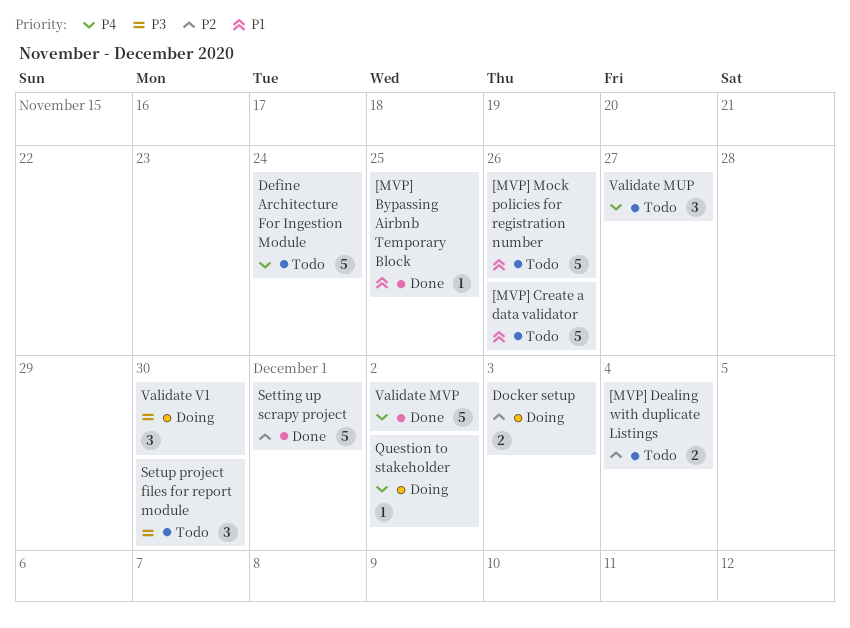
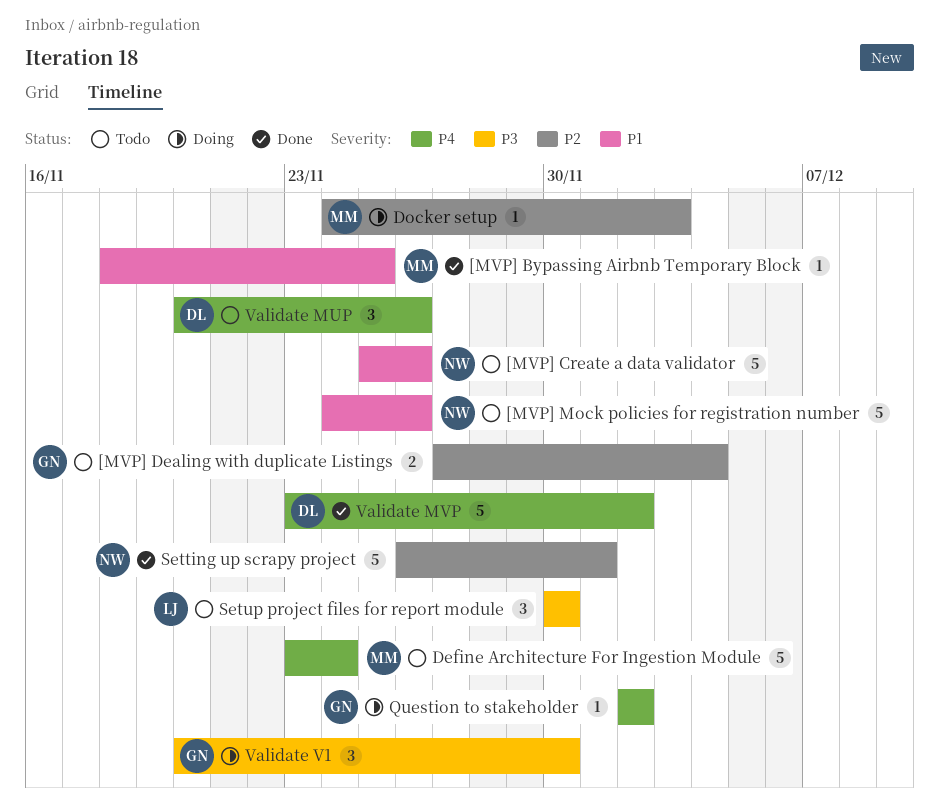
Docker setup, estimate: 2 -> 1
Validate MUP, due: Nov 27 -> Nov 26

